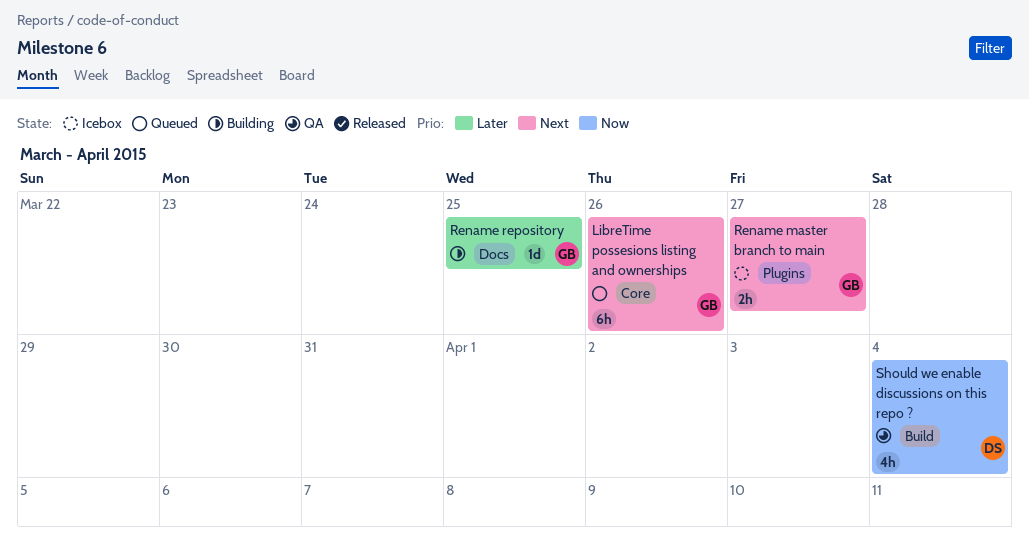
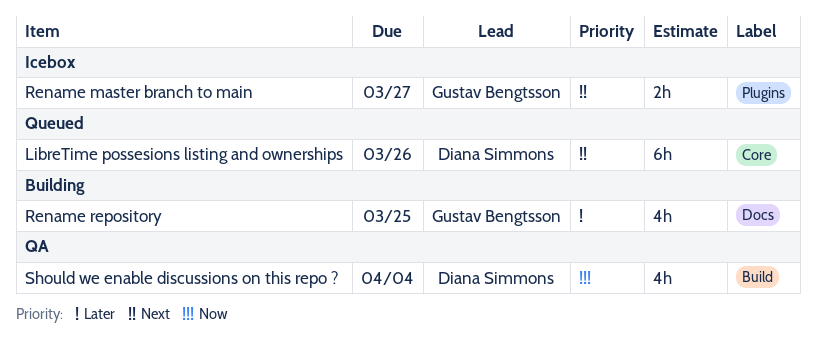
LibreTime possesions listing and ownerships, owner: Gustav Bengtsson -> Diana Simmons
Rename repository, estimate: 1d -> 4h

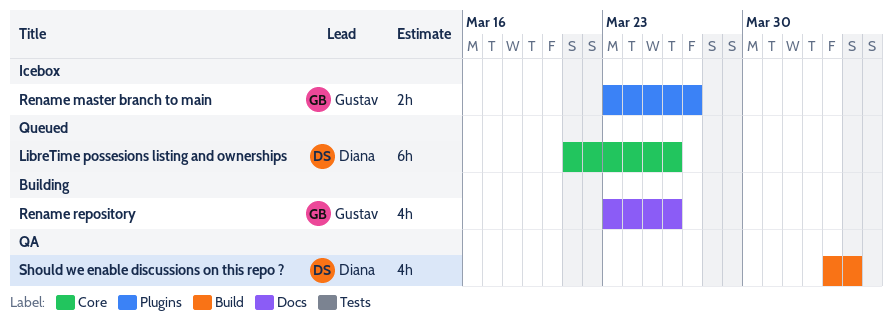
Rename repository, due: Mar 25 -> Mar 26

